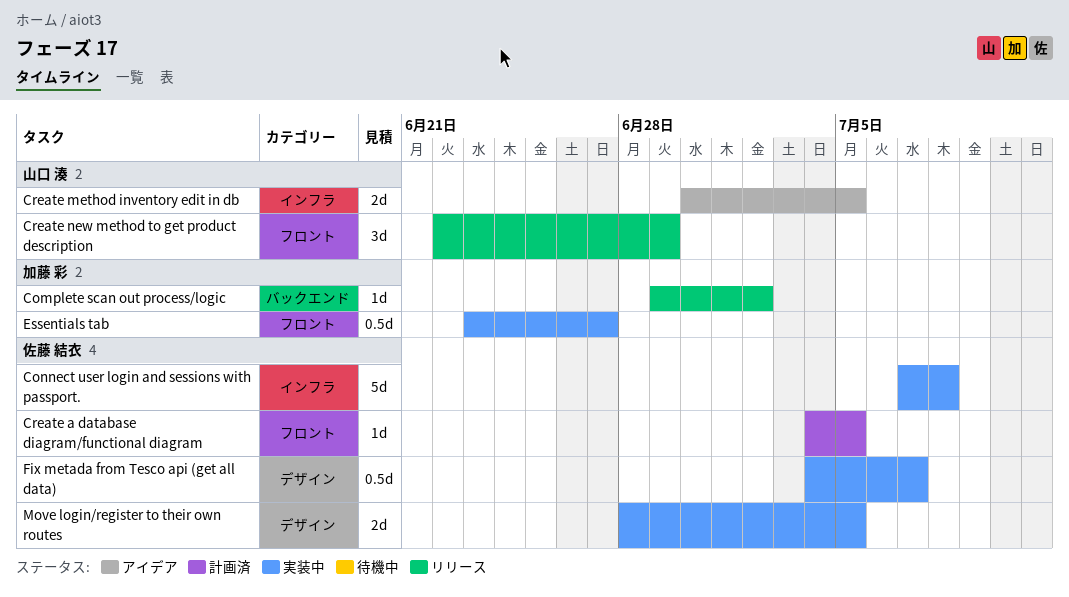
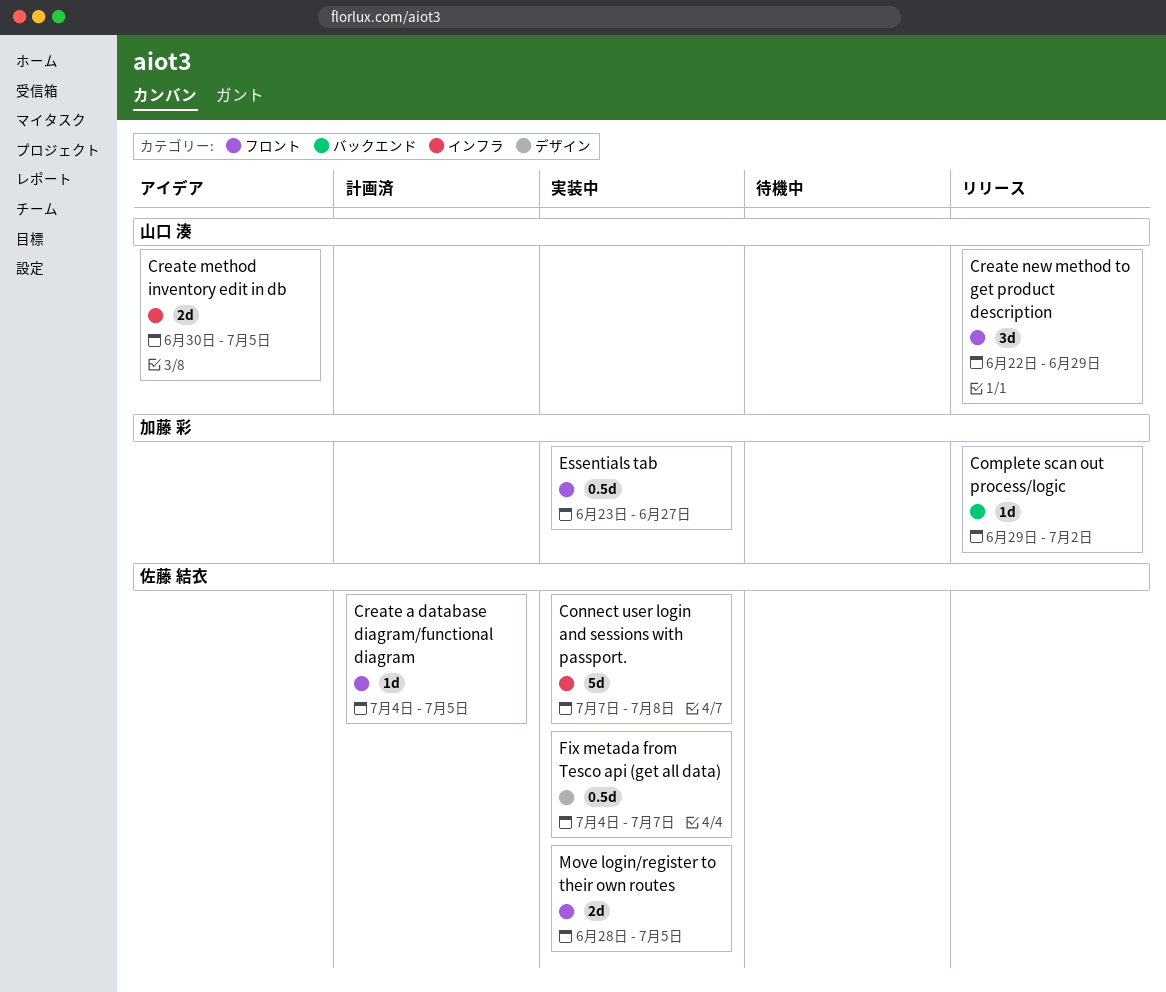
Move login/register to their own routes, label: デザイン -> フロント

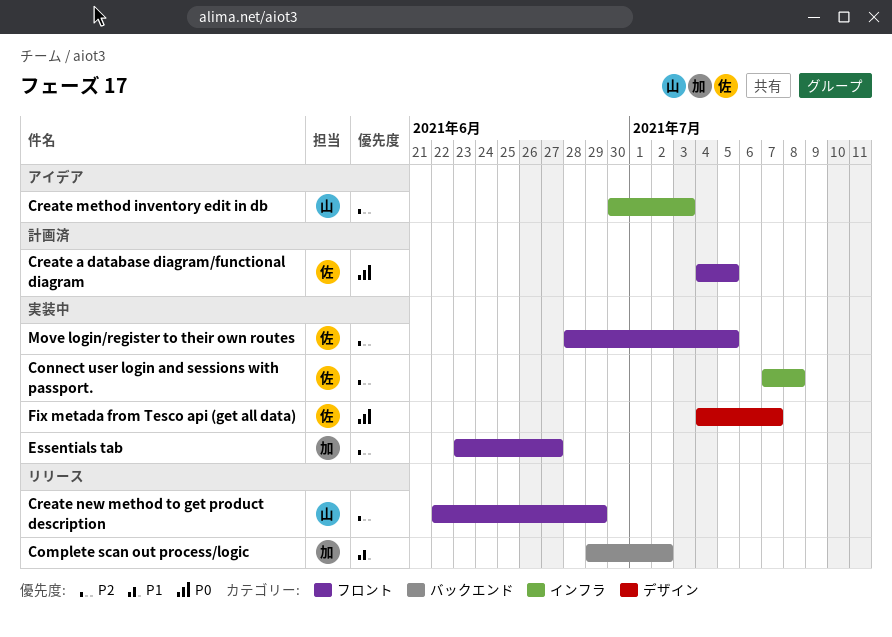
Create method inventory edit in db, due: Jul 5 -> Jul 3

